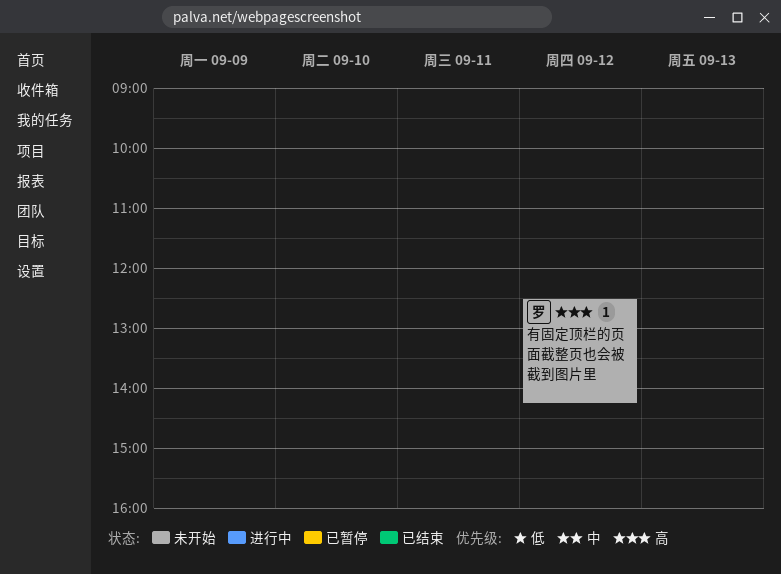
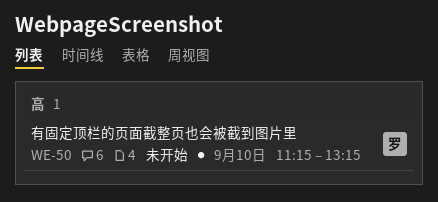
有固定顶栏的页面截整页也会被截到图片里, day: Sep 12 -> Sep 10
有固定顶栏的页面截整页也会被截到图片里, begins: 12:30 -> 11:15
有固定顶栏的页面截整页也会被截到图片里, ends: 14:15 -> 13:15

